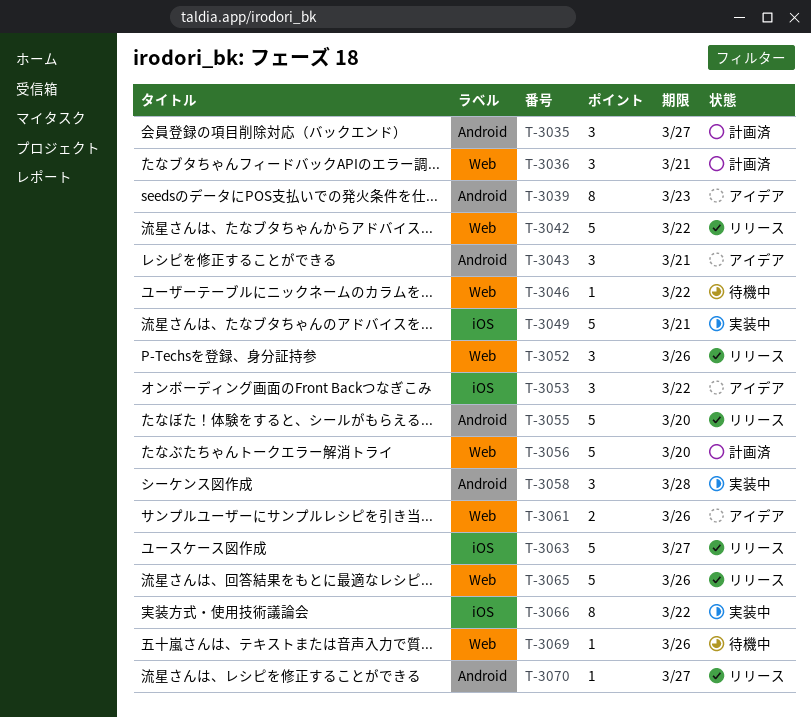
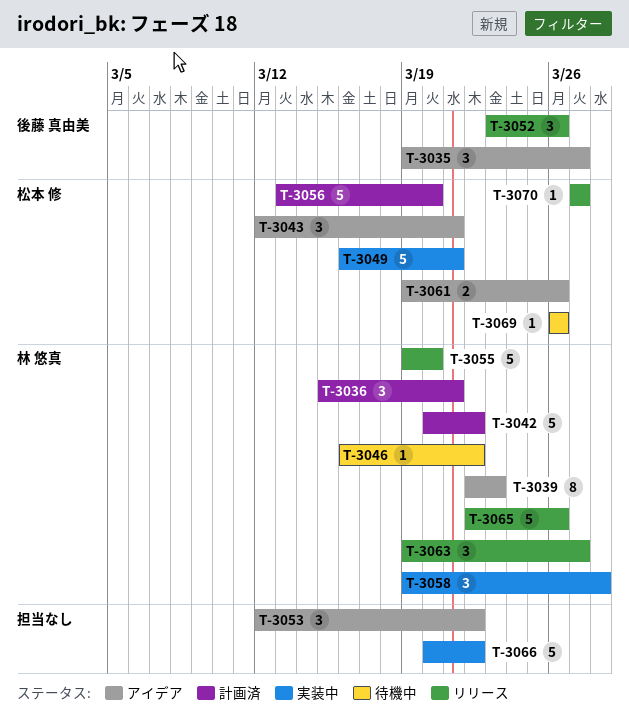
T-3035, status: 計画済 -> アイデア
T-3042, status: リリース -> 計画済
T-3063, estimate: 5 -> 3
T-3066, estimate: 8 -> 5

